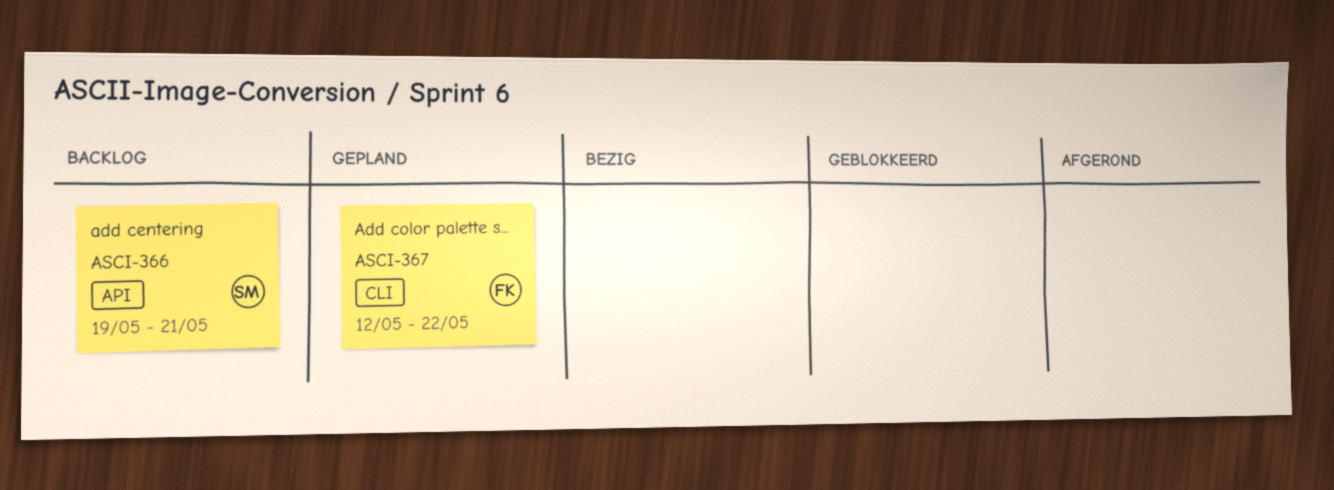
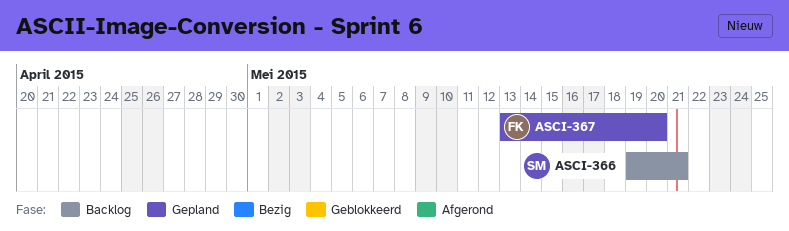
ASCI-367, start: May 12 -> May 13
ASCI-367, due: May 22 -> May 20

